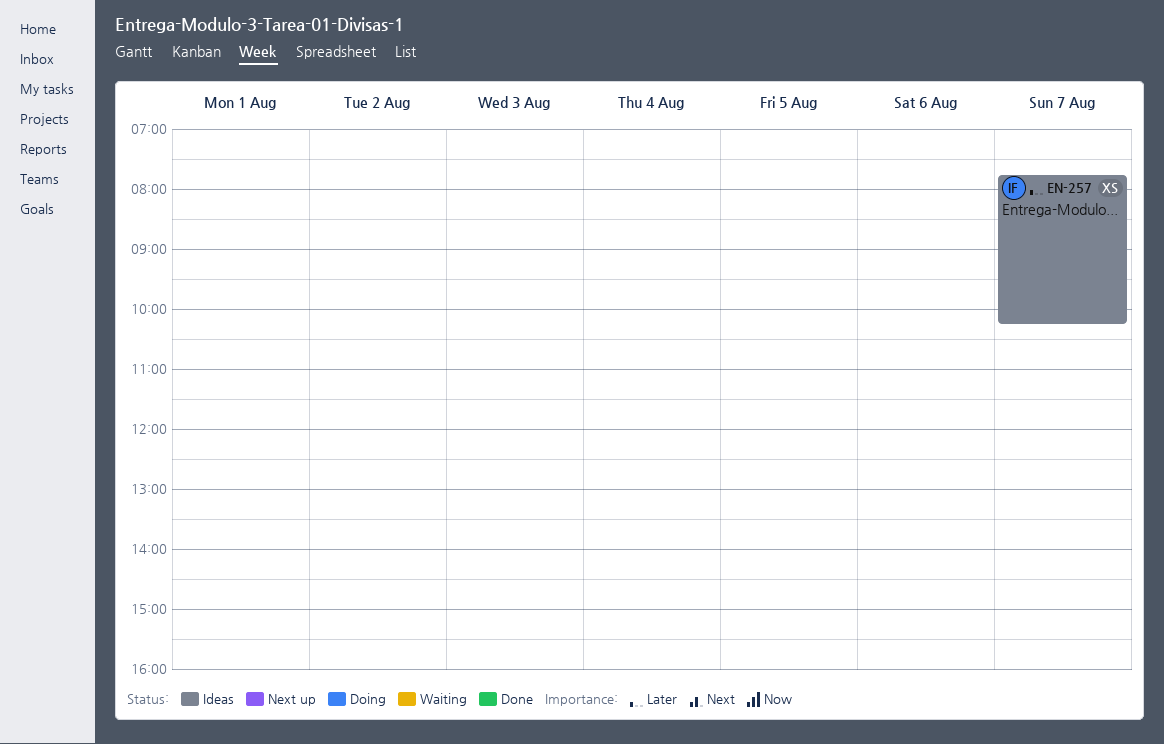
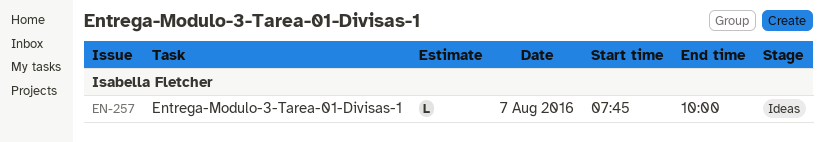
EN-257, estimate: XS -> L
EN-257, ends: 10:15 -> 10:00

